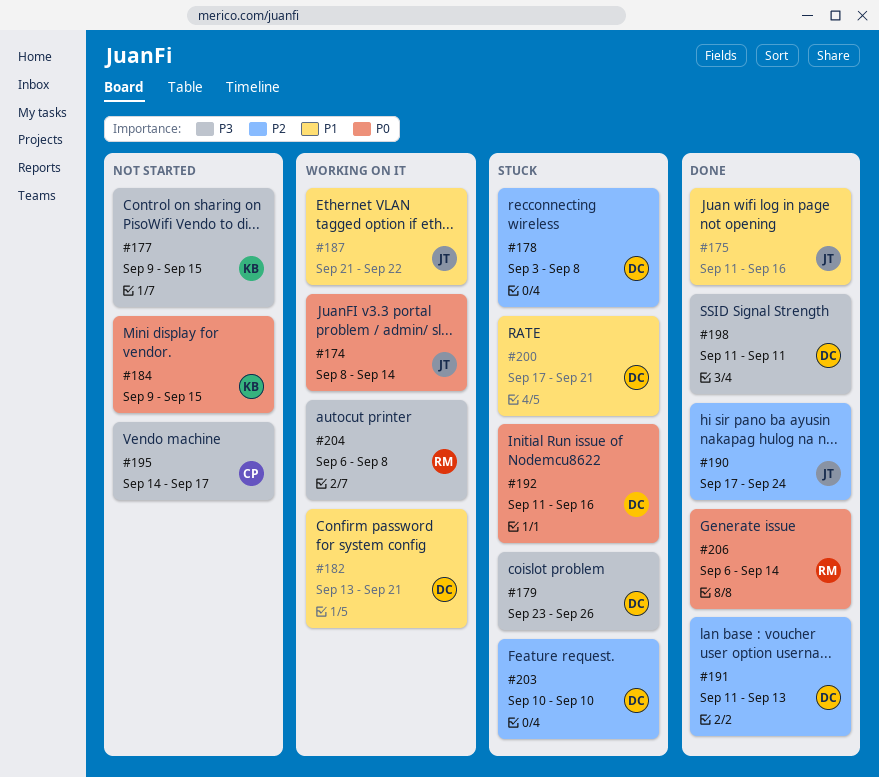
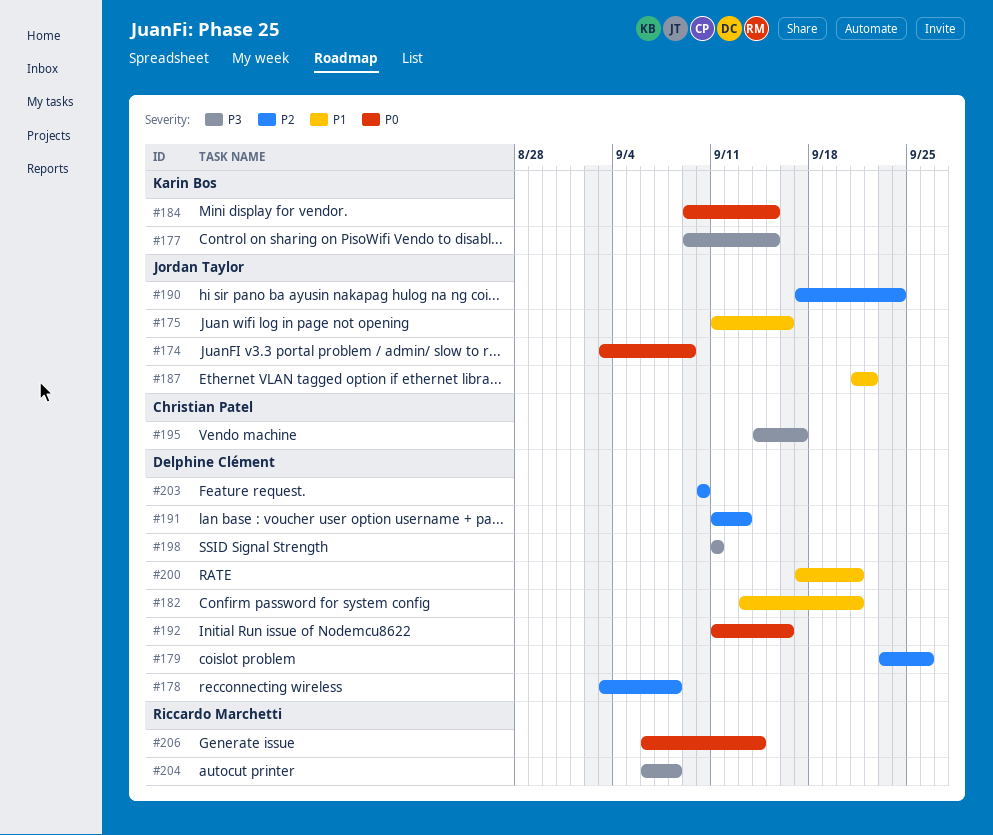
#174, start: Sep 8 -> Sep 3
#174, due: Sep 14 -> Sep 9
#179, priority: P3 -> P2

